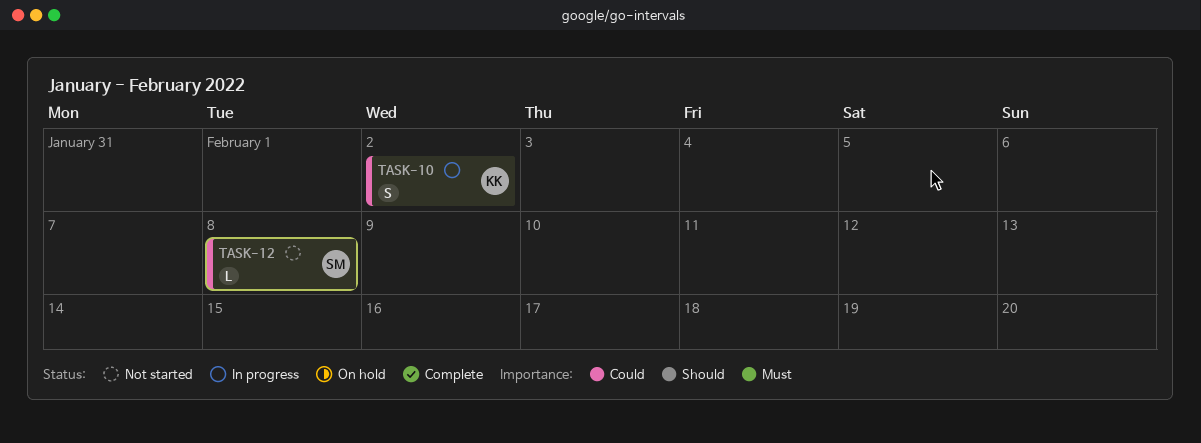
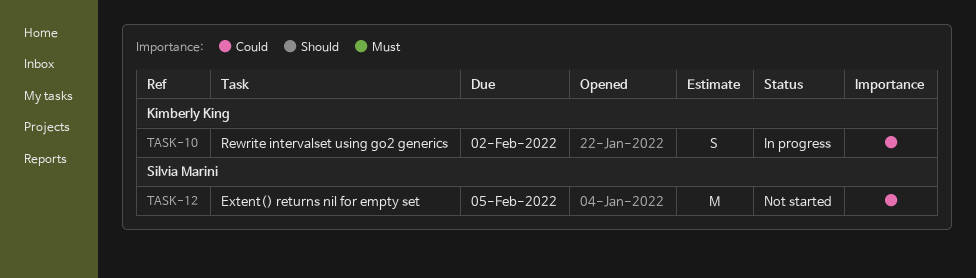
TASK-12, estimate: L -> M
TASK-12, due: Feb 8 -> Feb 5

